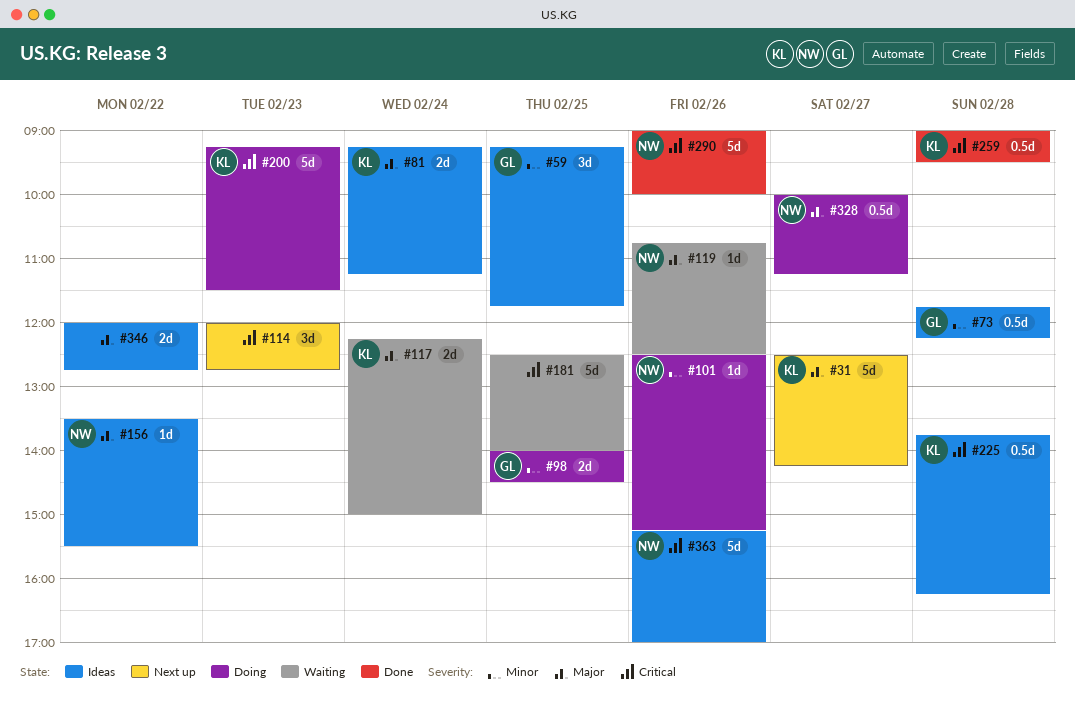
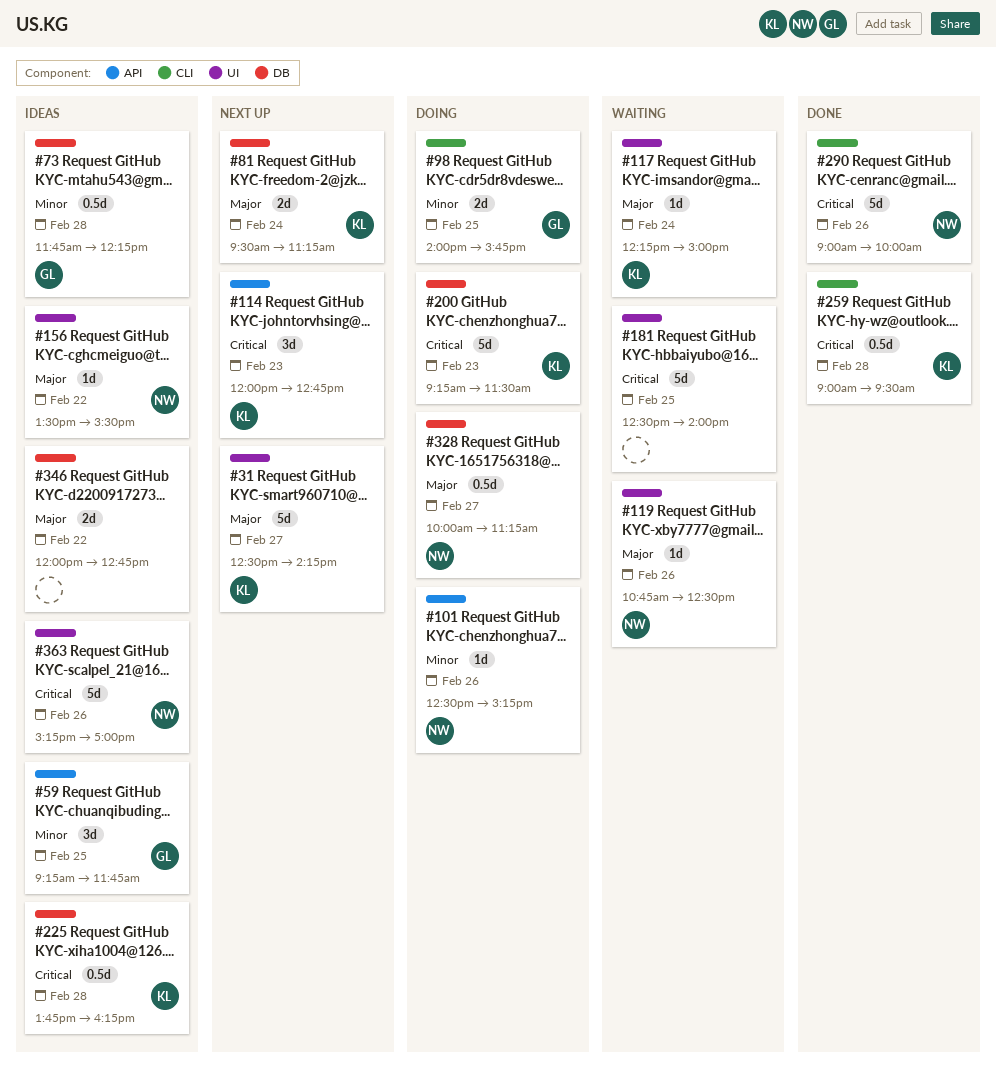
#81, status: Ideas -> Next up
#81, begins: 09:15 -> 09:30
#98, ends: 14:30 -> 15:45
#114, owner: none -> KL
#117, estimate: 2d -> 1d

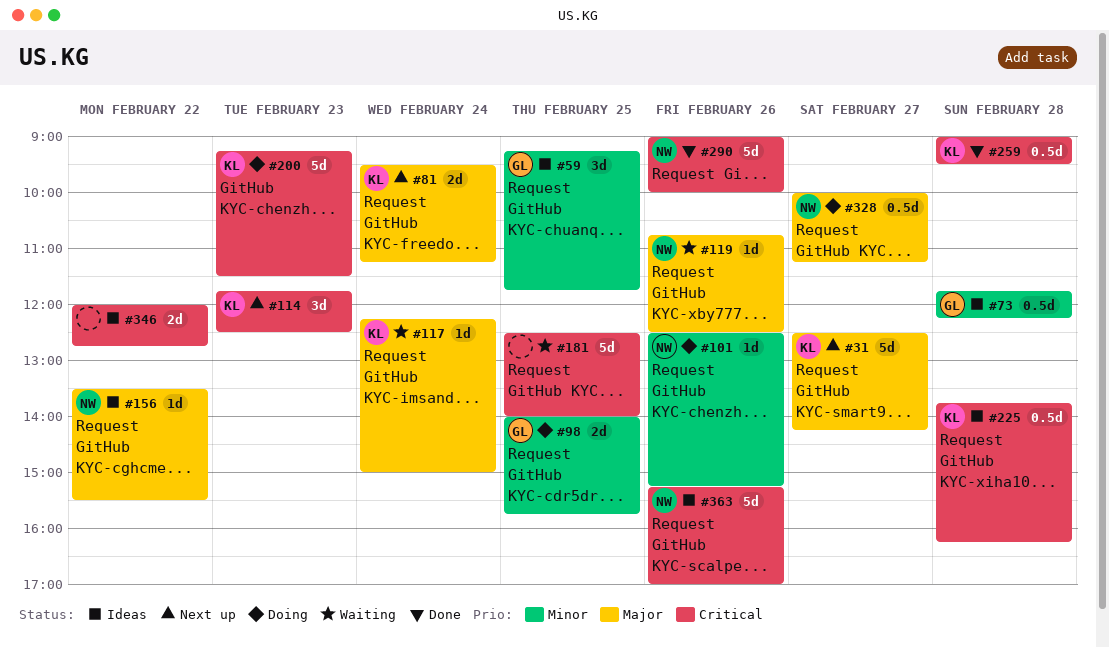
#114, begins: 12:00 -> 11:45
#114, ends: 12:45 -> 12:30
#346, priority: Major -> Critical

